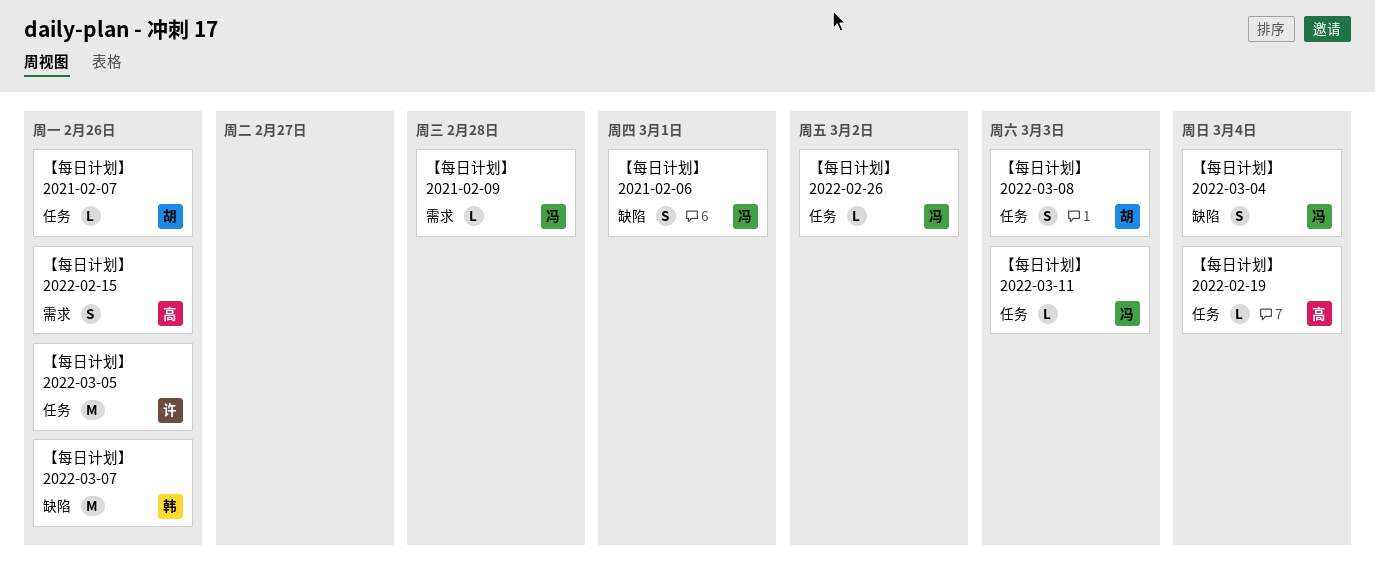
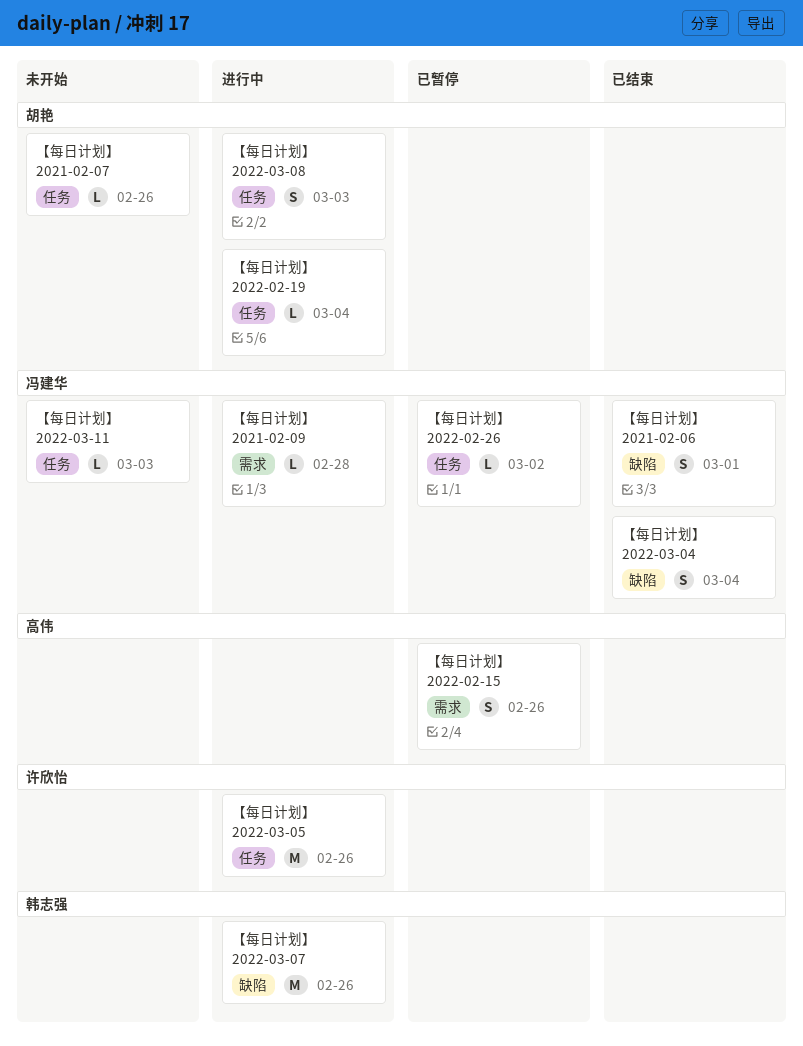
【每日计划】 2022-02-19, owner: 高伟 -> 胡艳

